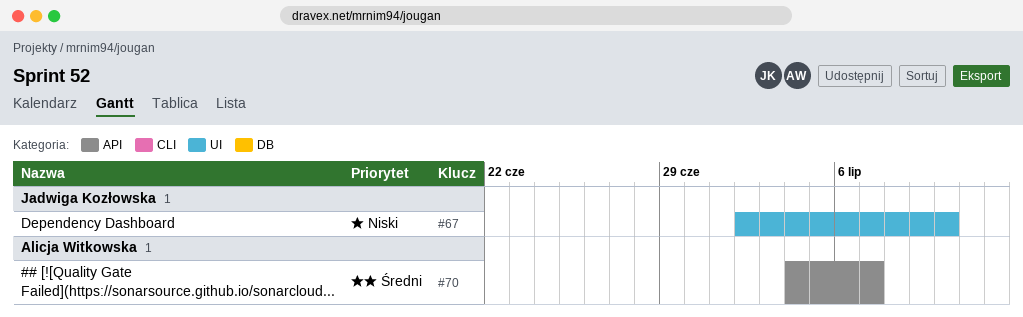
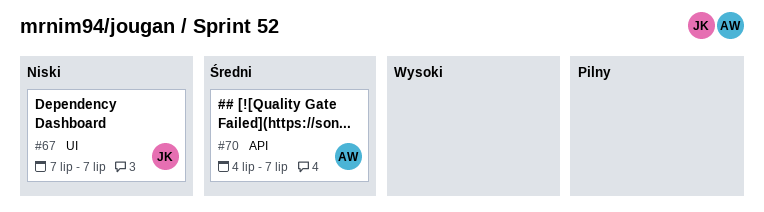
#67, start: Jul 2 -> Jul 7
#67, due: Jul 10 -> Jul 7

